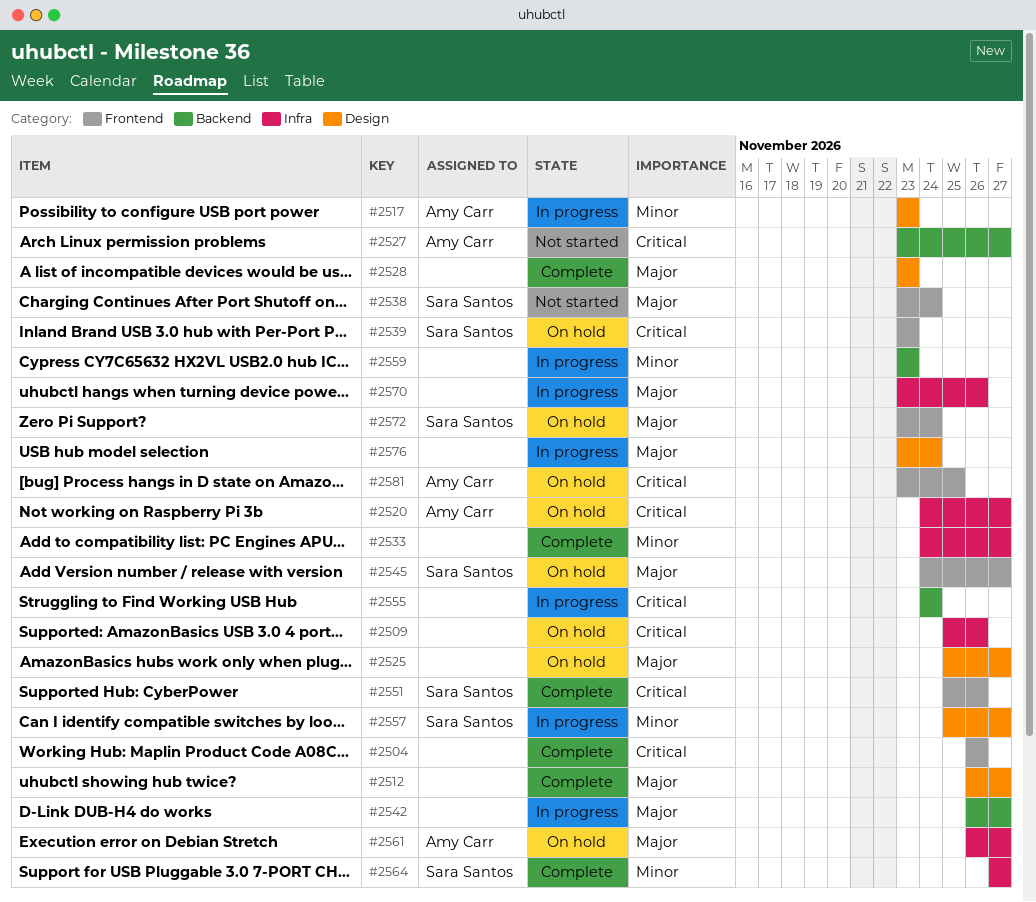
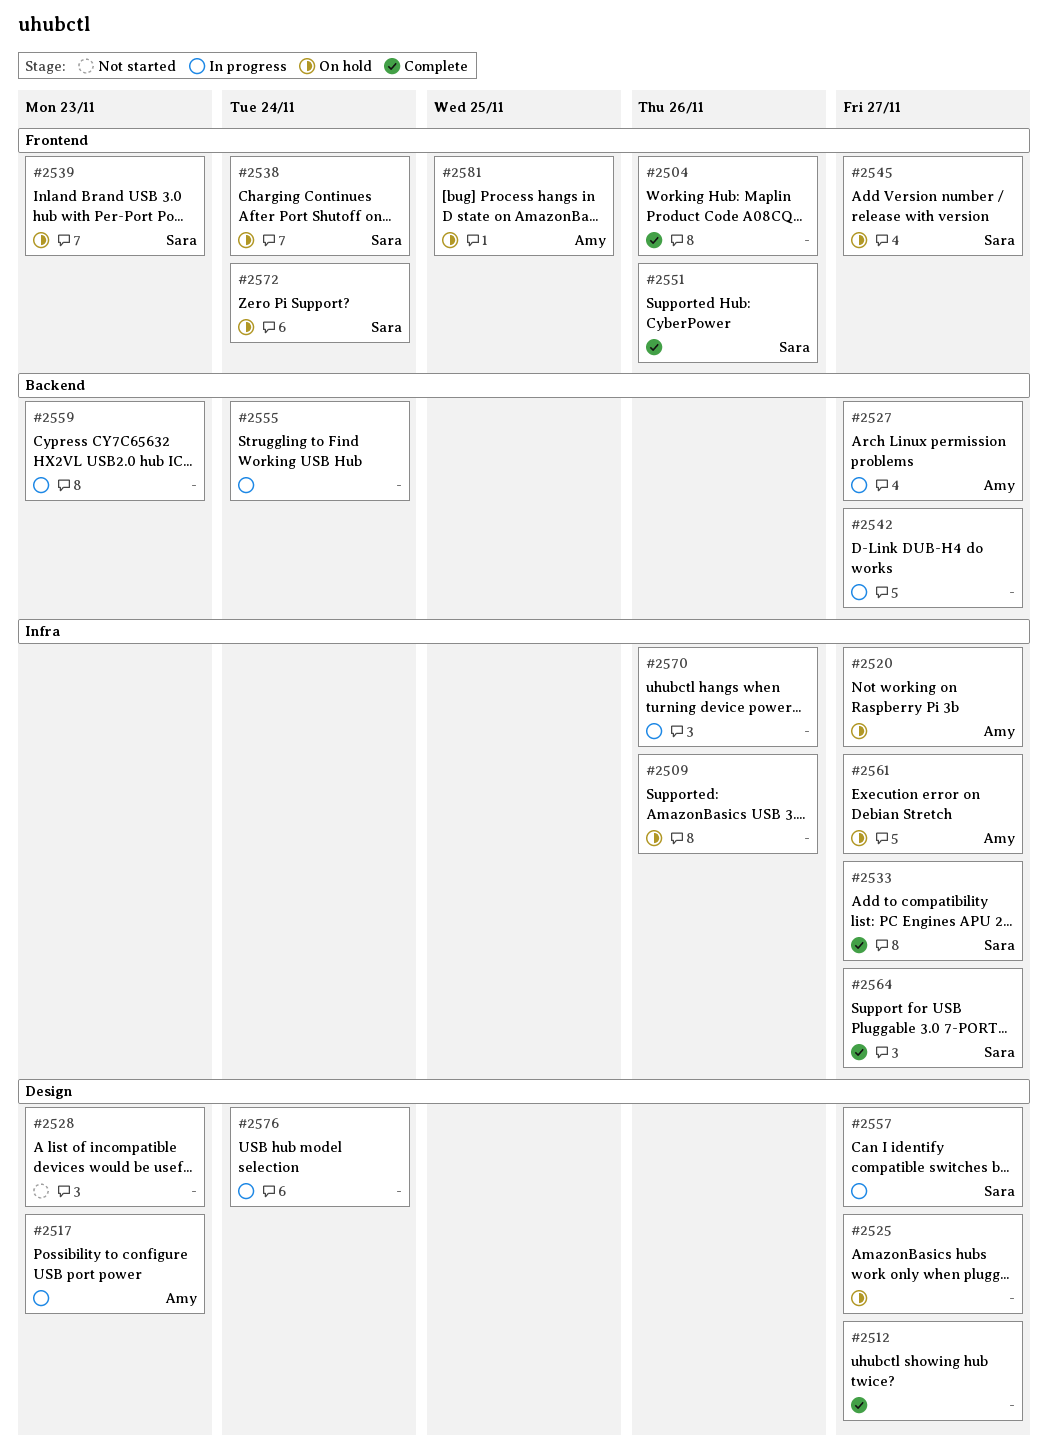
#2527, status: Not started -> In progress
#2528, status: Complete -> Not started
#2533, owner: none -> Sara Santos
#2538, status: Not started -> On hold

